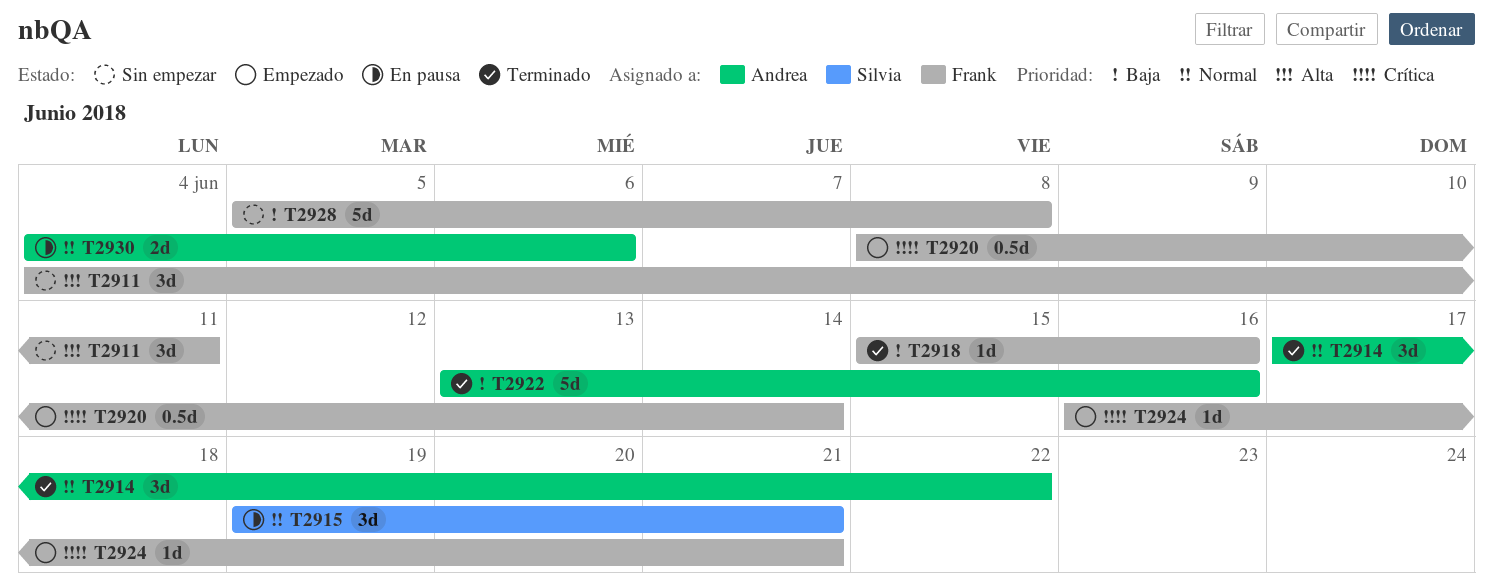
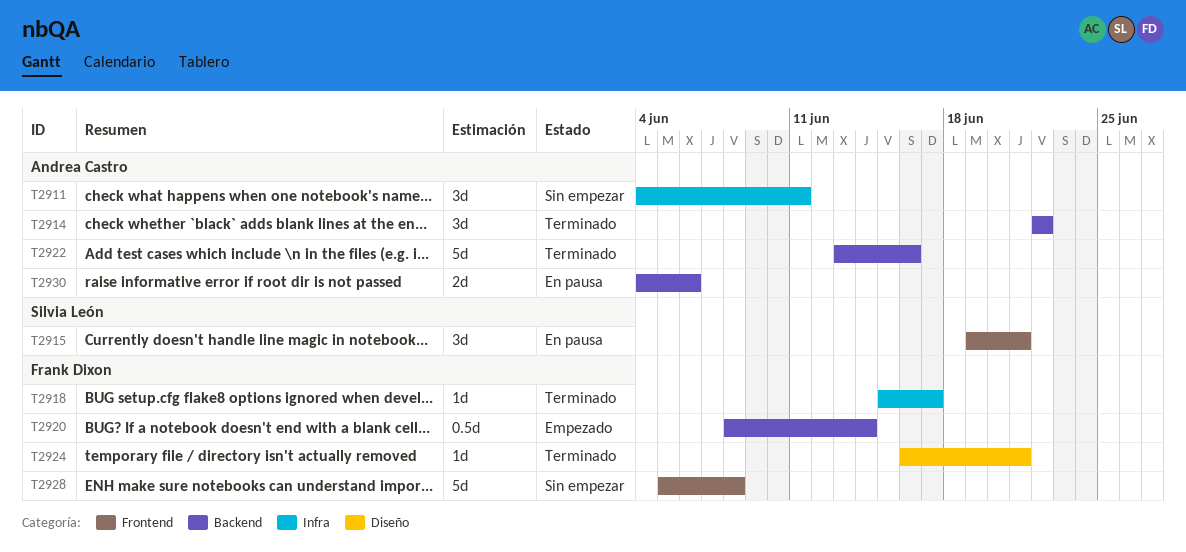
T2911, owner: Frank Dixon -> Andrea Castro
T2914, start: Jun 17 -> Jun 22
T2918, due: Jun 16 -> Jun 17
T2924, status: Empezado -> Terminado

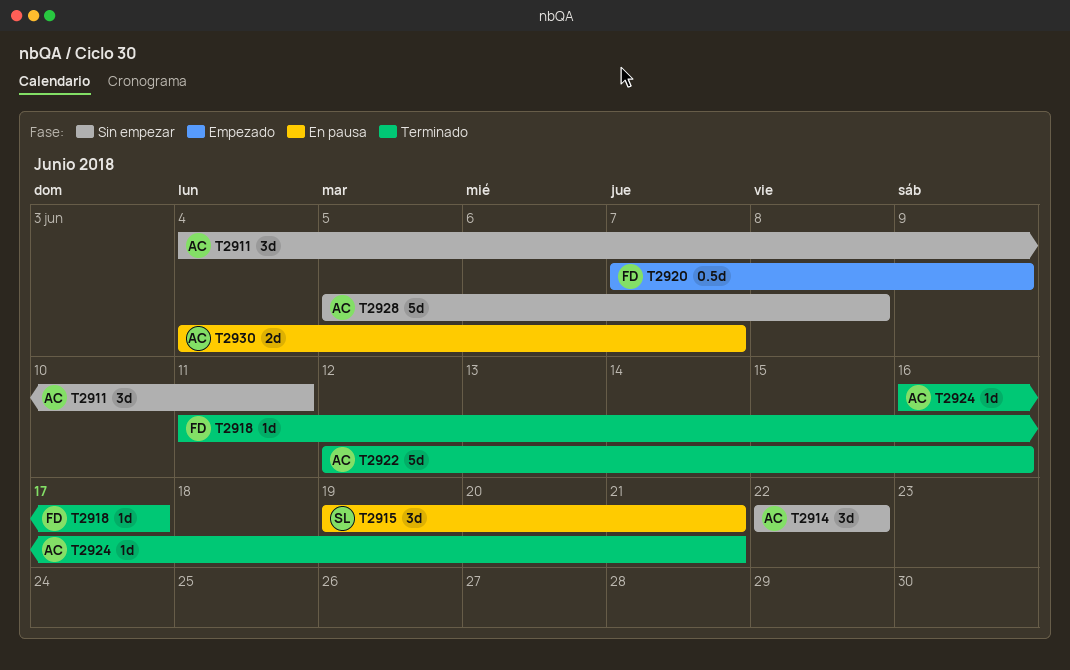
T2914, status: Terminado -> Sin empezar
T2918, start: Jun 15 -> Jun 11
T2920, start: Jun 8 -> Jun 7
T2920, due: Jun 14 -> Jun 9
T2922, start: Jun 13 -> Jun 12
T2924, owner: Frank Dixon -> Andrea Castro
T2928, owner: Frank Dixon -> Andrea Castro
T2930, due: Jun 6 -> Jun 7

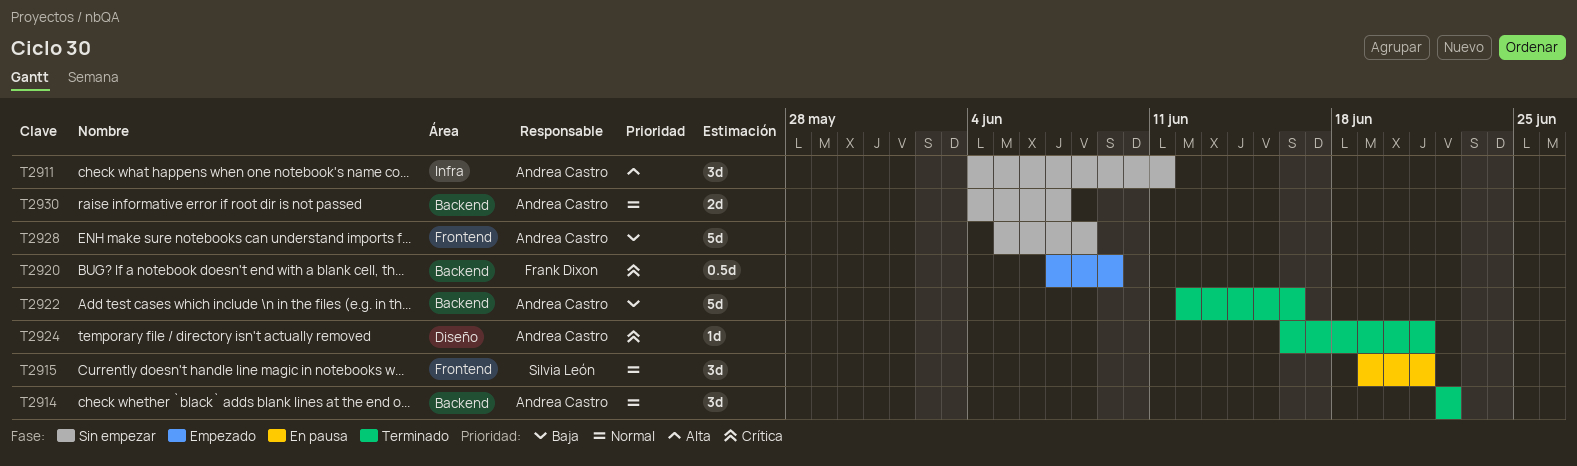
T2914, status: Sin empezar -> Terminado
T2918: present -> none
T2930, status: En pausa -> Sin empezar

